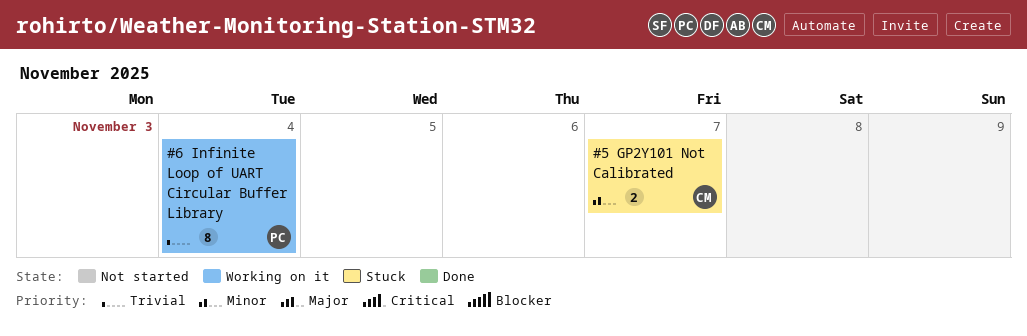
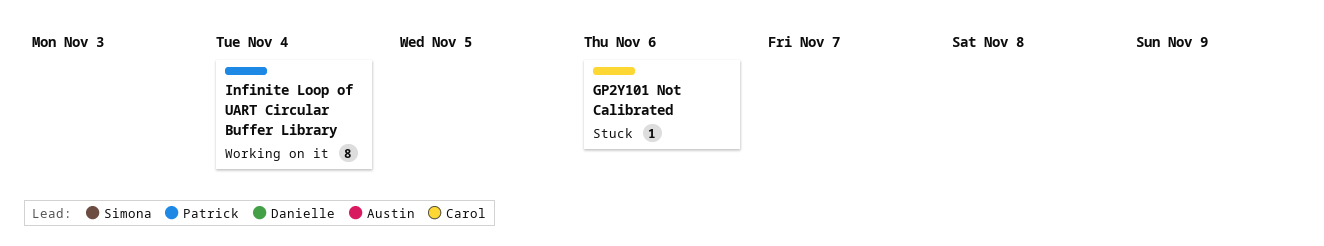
GP2Y101 Not Calibrated, estimate: 2 -> 1
GP2Y101 Not Calibrated, due: Nov 7 -> Nov 6

